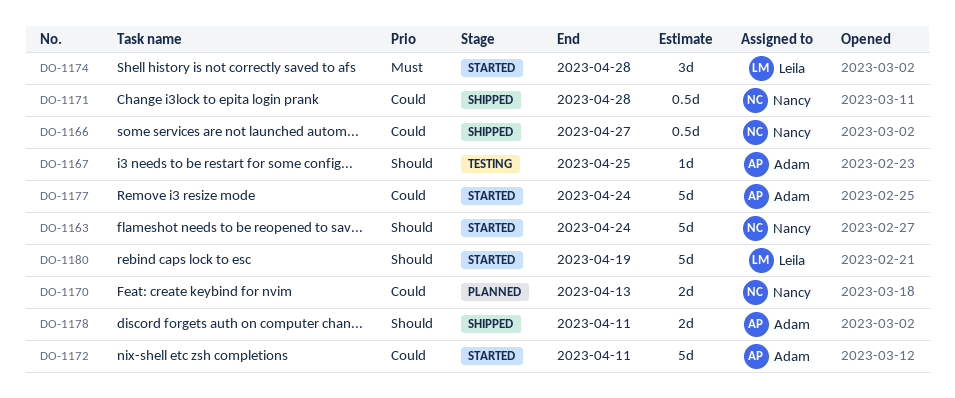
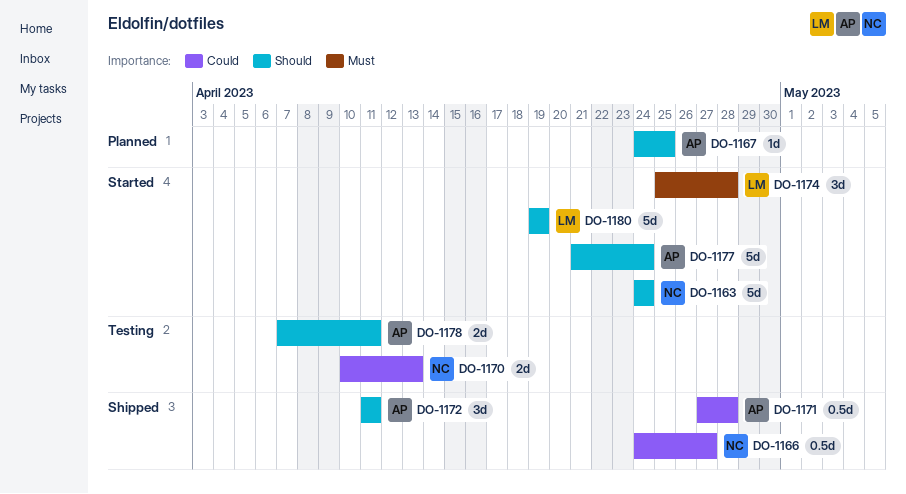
DO-1167, status: Testing -> Planned
DO-1170, status: Planned -> Testing
DO-1171, owner: Nancy -> Adam
DO-1172, status: Started -> Shipped
DO-1172, priority: Could -> Should
DO-1172, estimate: 5d -> 3d
DO-1177, priority: Could -> Should
DO-1178, status: Shipped -> Testing

